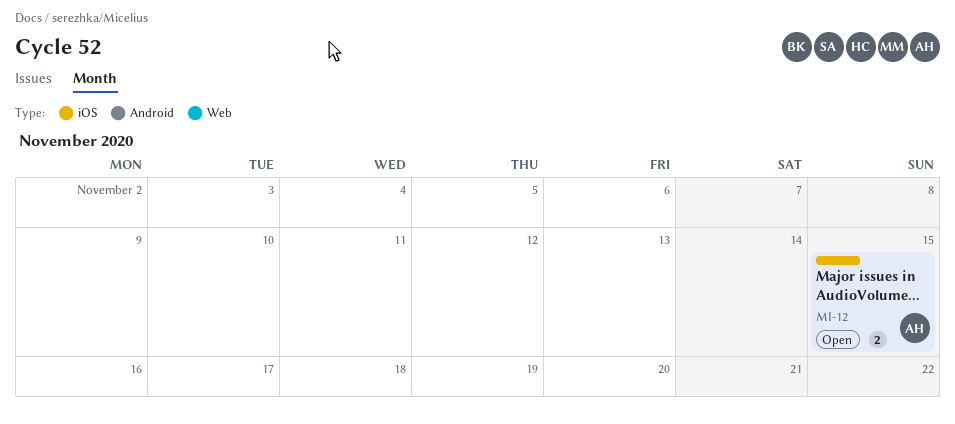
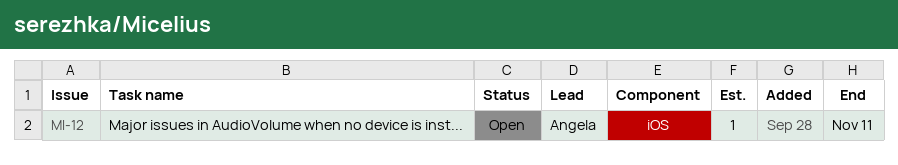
MI-12, estimate: 2 -> 1
MI-12, due: Nov 15 -> Nov 11

